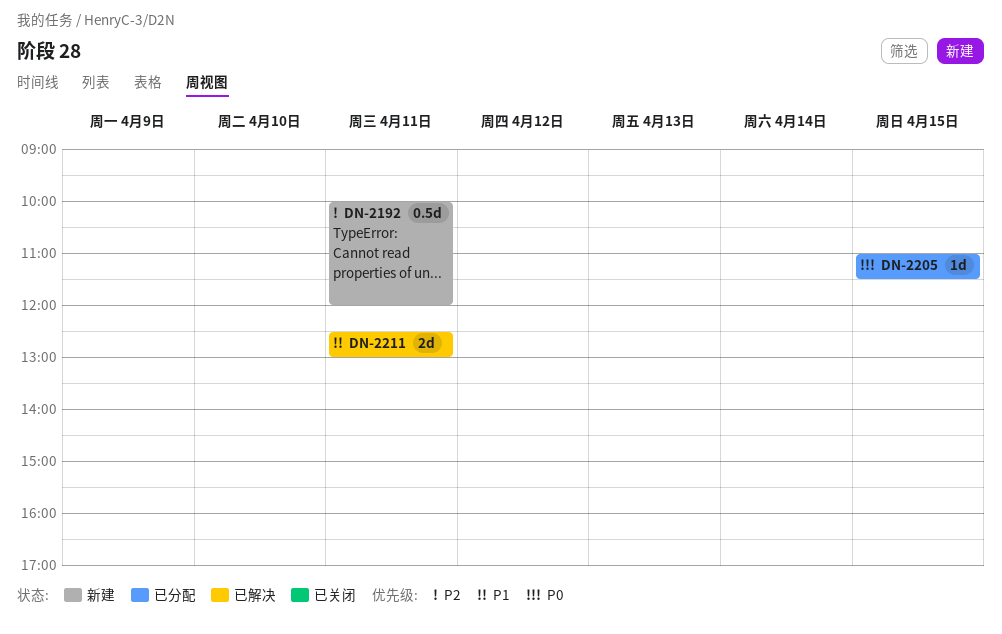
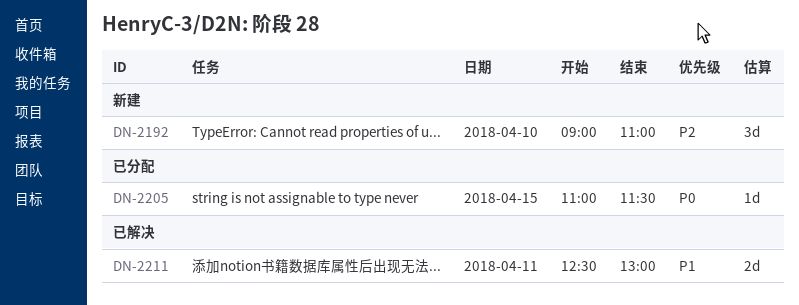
DN-2192, estimate: 0.5d -> 3d
DN-2192, day: Apr 11 -> Apr 10
DN-2192, begins: 10:00 -> 09:00
DN-2192, ends: 12:00 -> 11:00

